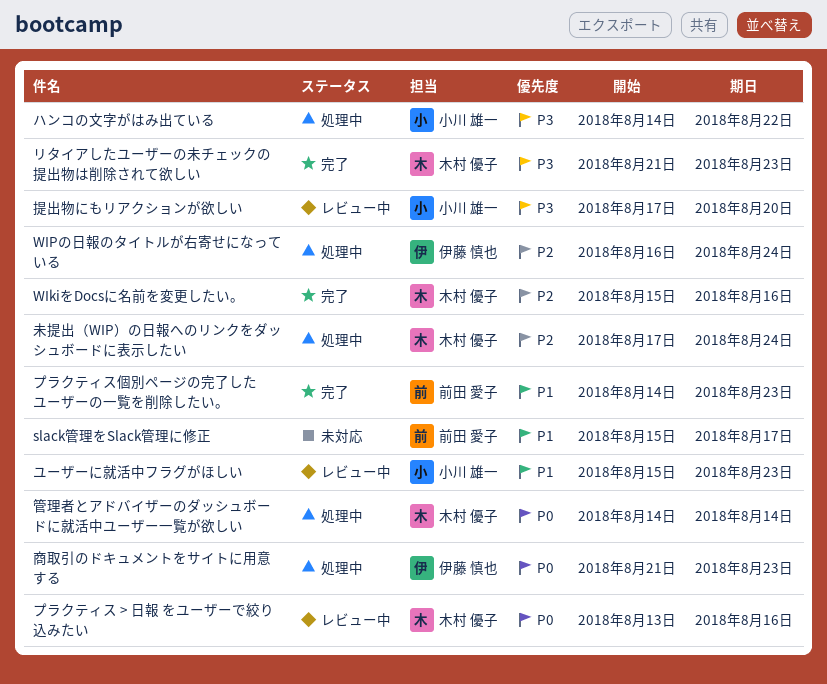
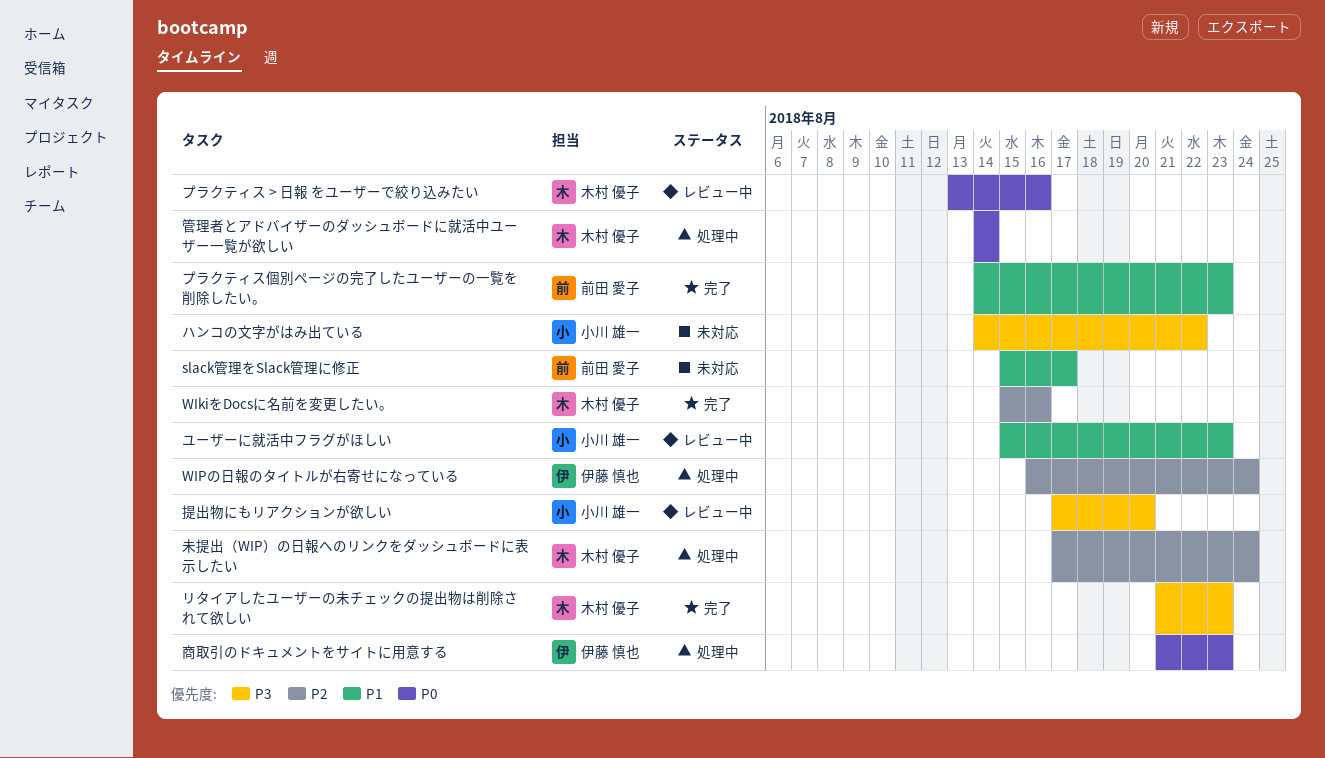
ハンコの文字がはみ出ている, status: 処理中 -> 未対応

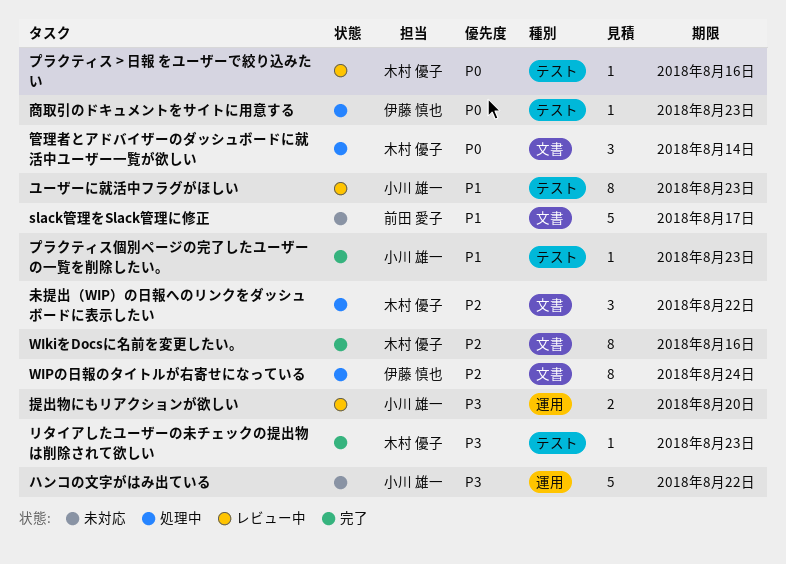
プラクティス個別ページの完了したユーザーの一覧を削除したい。, owner: 前田 愛子 -> 小川 雄一
未提出（WIP）の日報へのリンクをダッシュボードに表示したい, due: Aug 24 -> Aug 22

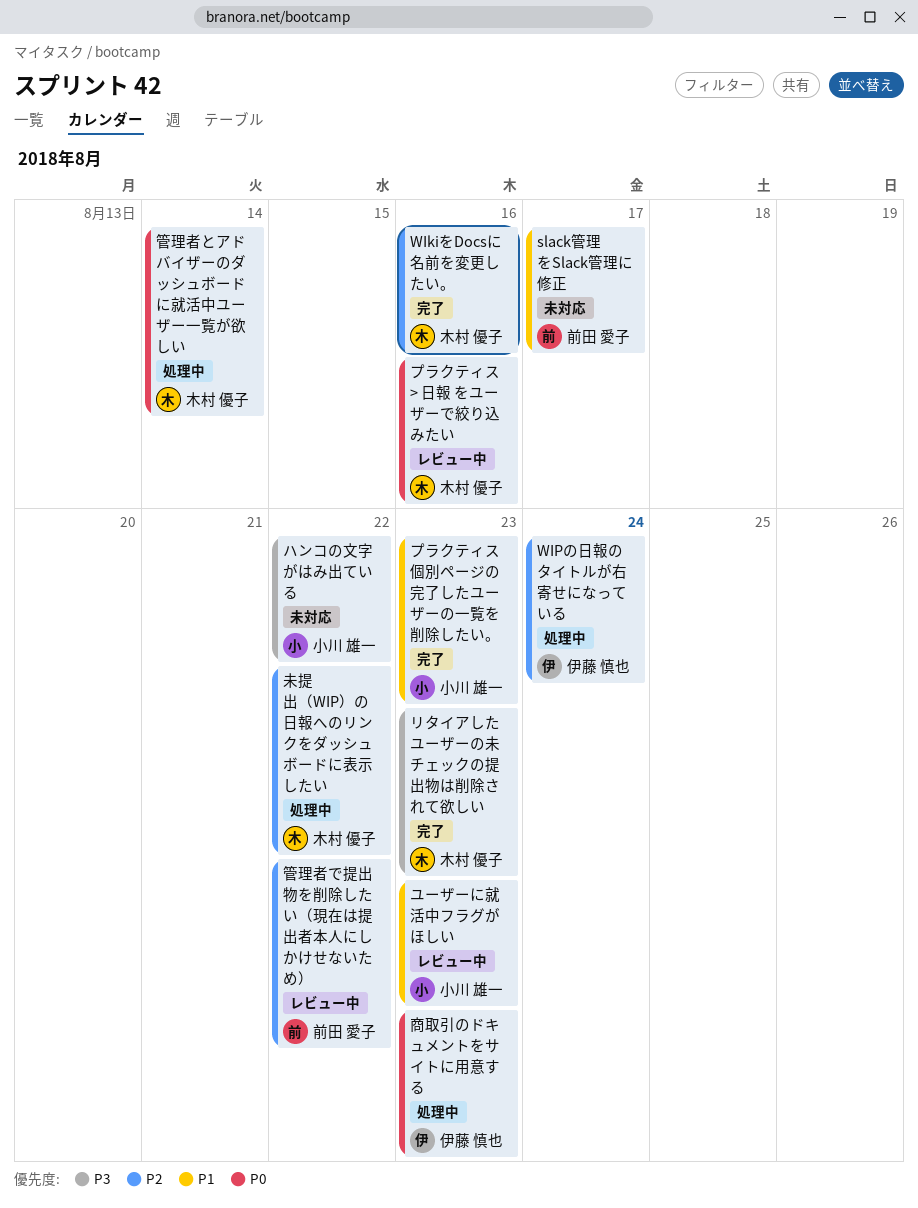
提出物にもリアクションが欲しい: present -> none
管理者で提出物を削除したい（現在は提出者本人にしかけせないため）: none -> present

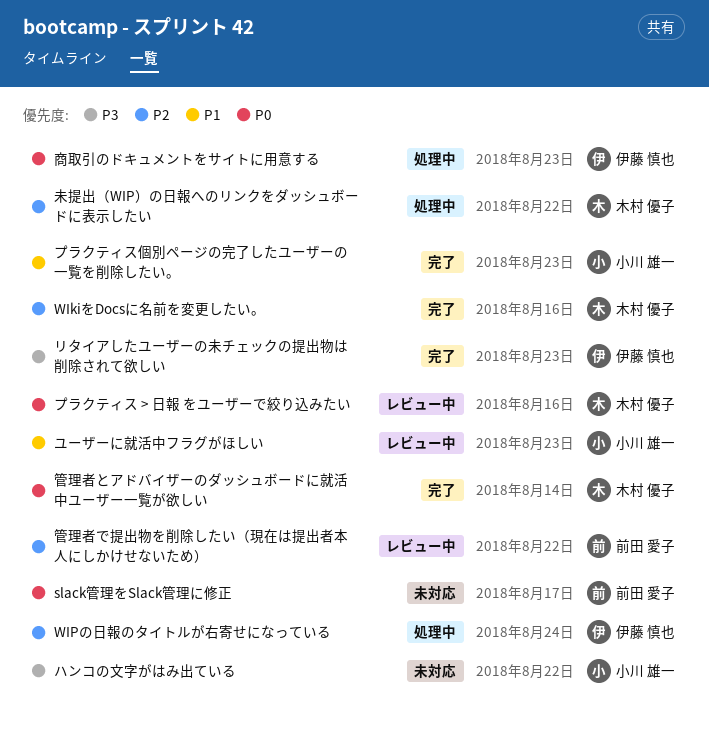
slack管理をSlack管理に修正, priority: P1 -> P0
リタイアしたユーザーの未チェックの提出物は削除されて欲しい, owner: 木村 優子 -> 伊藤 慎也
管理者とアドバイザーのダッシュボードに就活中ユーザー一覧が欲しい, status: 処理中 -> 完了

